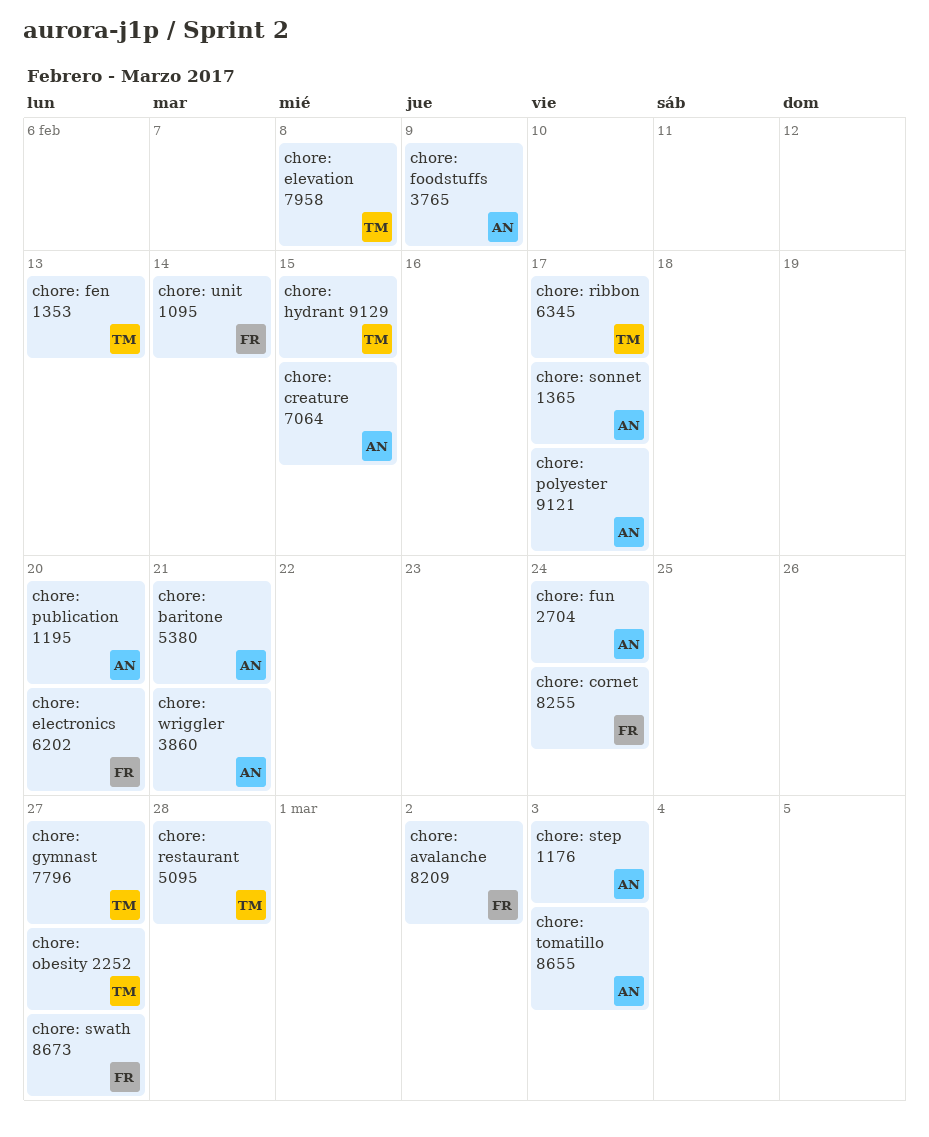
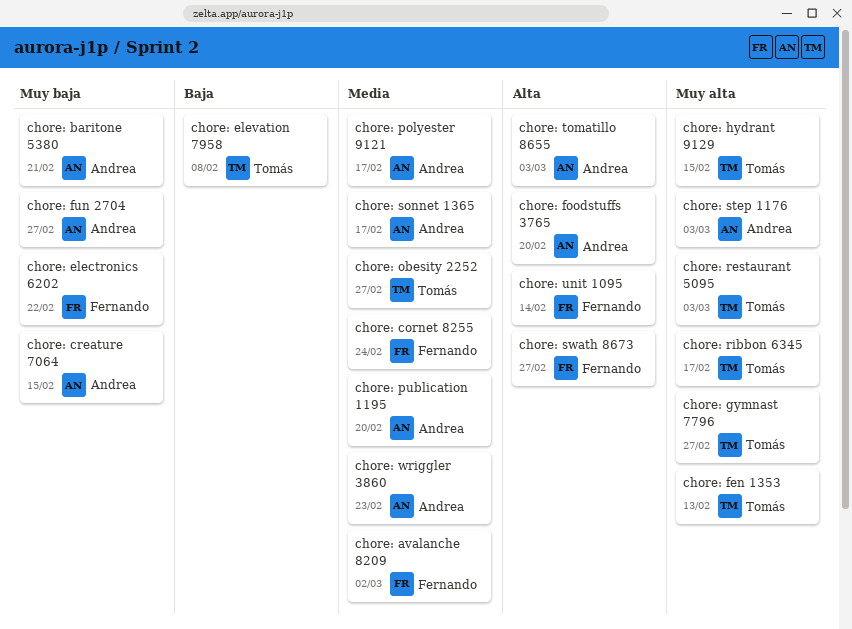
chore: electronics 6202, due: Feb 20 -> Feb 22
chore: foodstuffs 3765, due: Feb 9 -> Feb 20
chore: fun 2704, due: Feb 24 -> Feb 27
chore: restaurant 5095, due: Feb 28 -> Mar 3
chore: wriggler 3860, due: Feb 21 -> Feb 23

